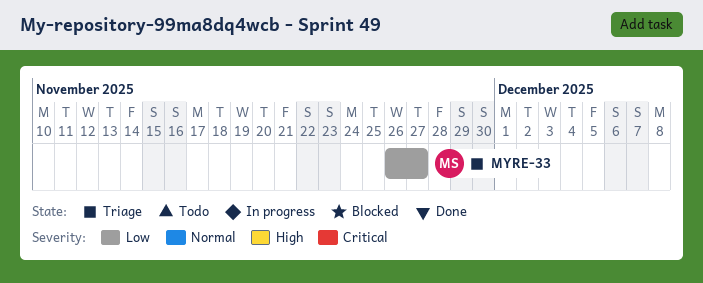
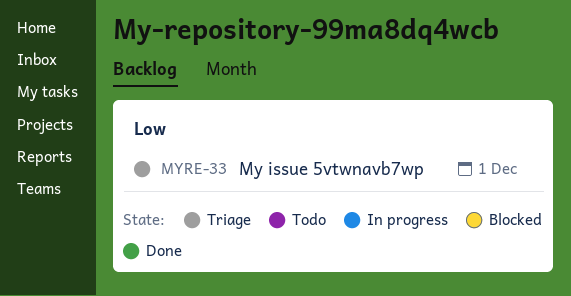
MYRE-33, due: Nov 27 -> Dec 1

